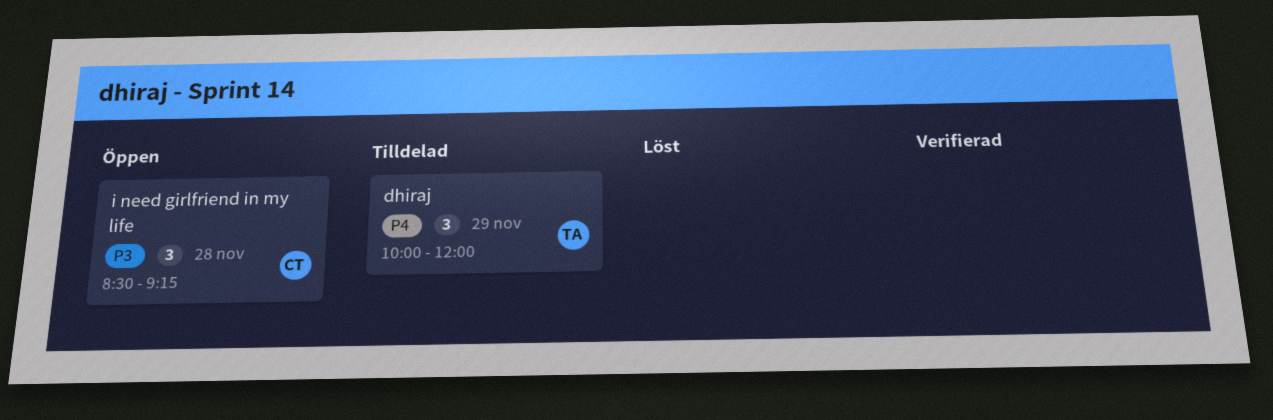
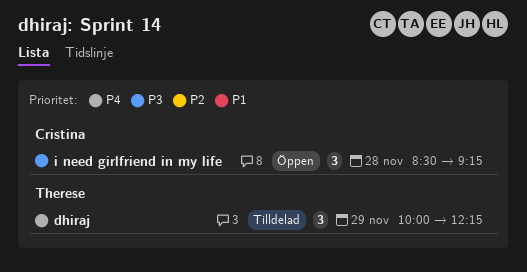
dhiraj, ends: 12:00 -> 12:15

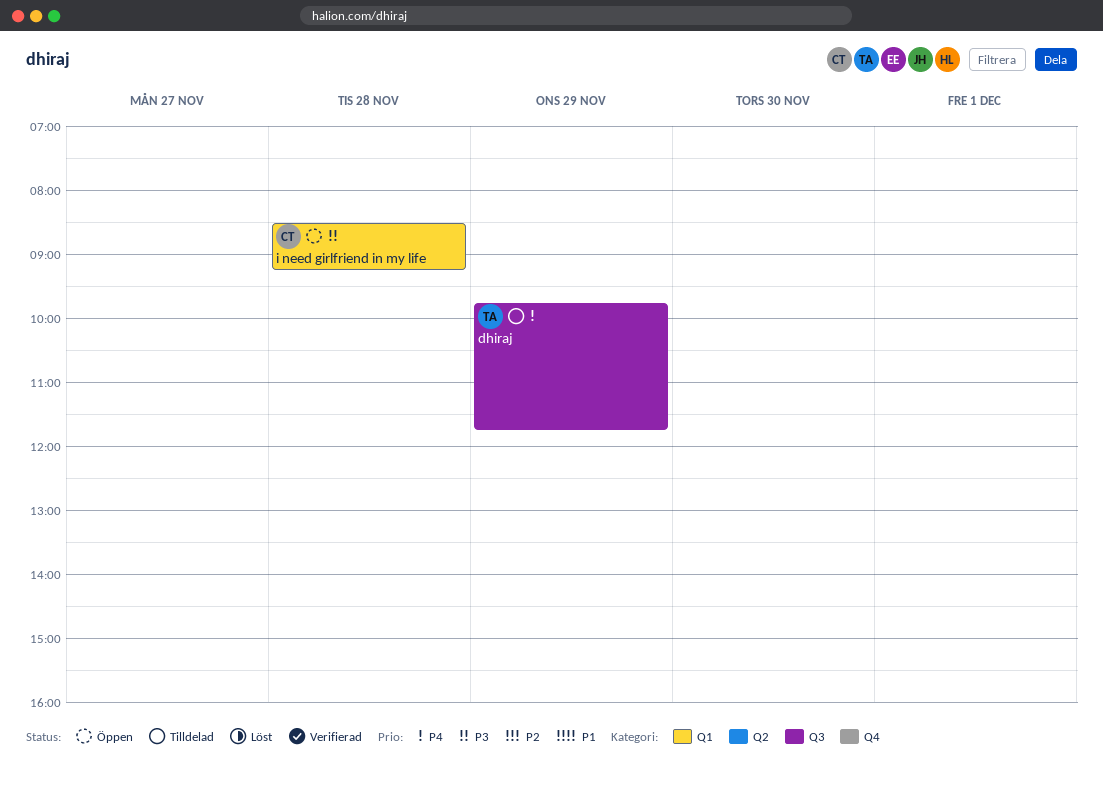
dhiraj, begins: 10:00 -> 09:45
dhiraj, ends: 12:15 -> 11:45

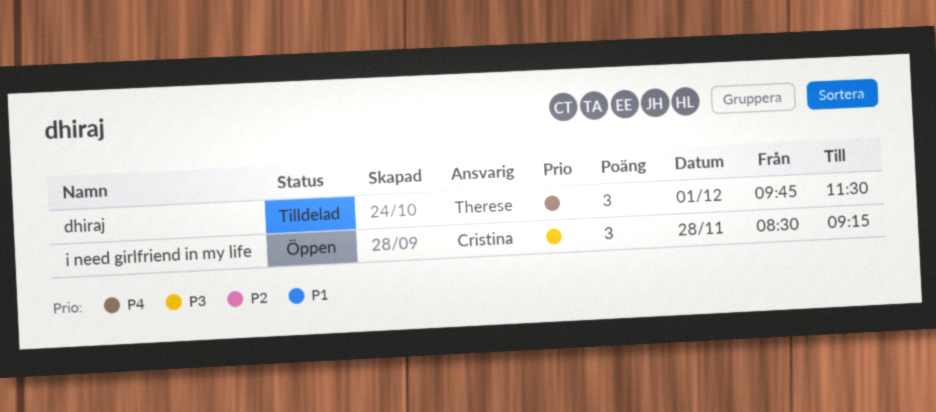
dhiraj, day: Nov 29 -> Dec 1
dhiraj, ends: 11:45 -> 11:30

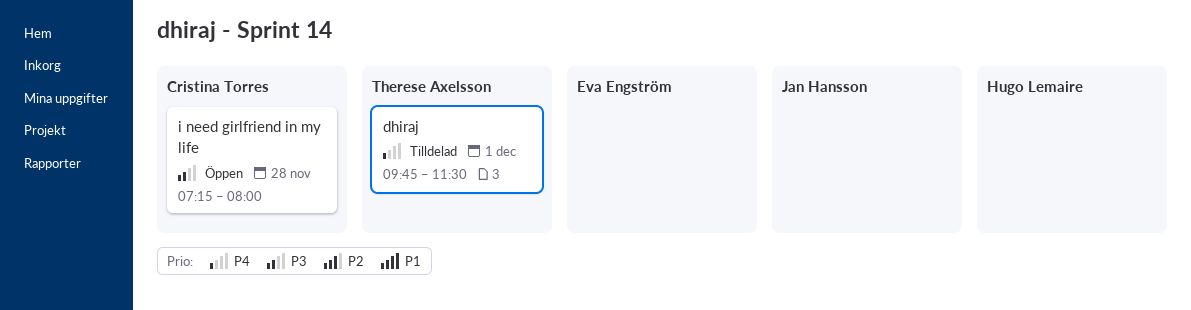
i need girlfriend in my life, begins: 08:30 -> 07:15
i need girlfriend in my life, ends: 09:15 -> 08:00

